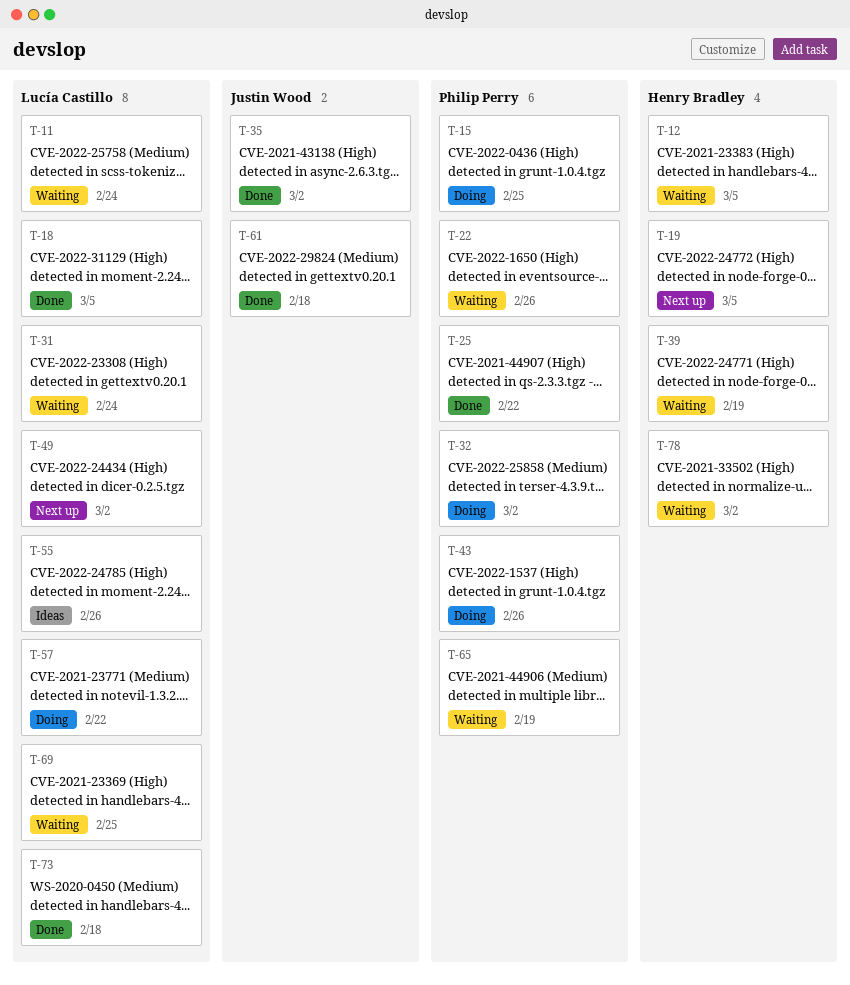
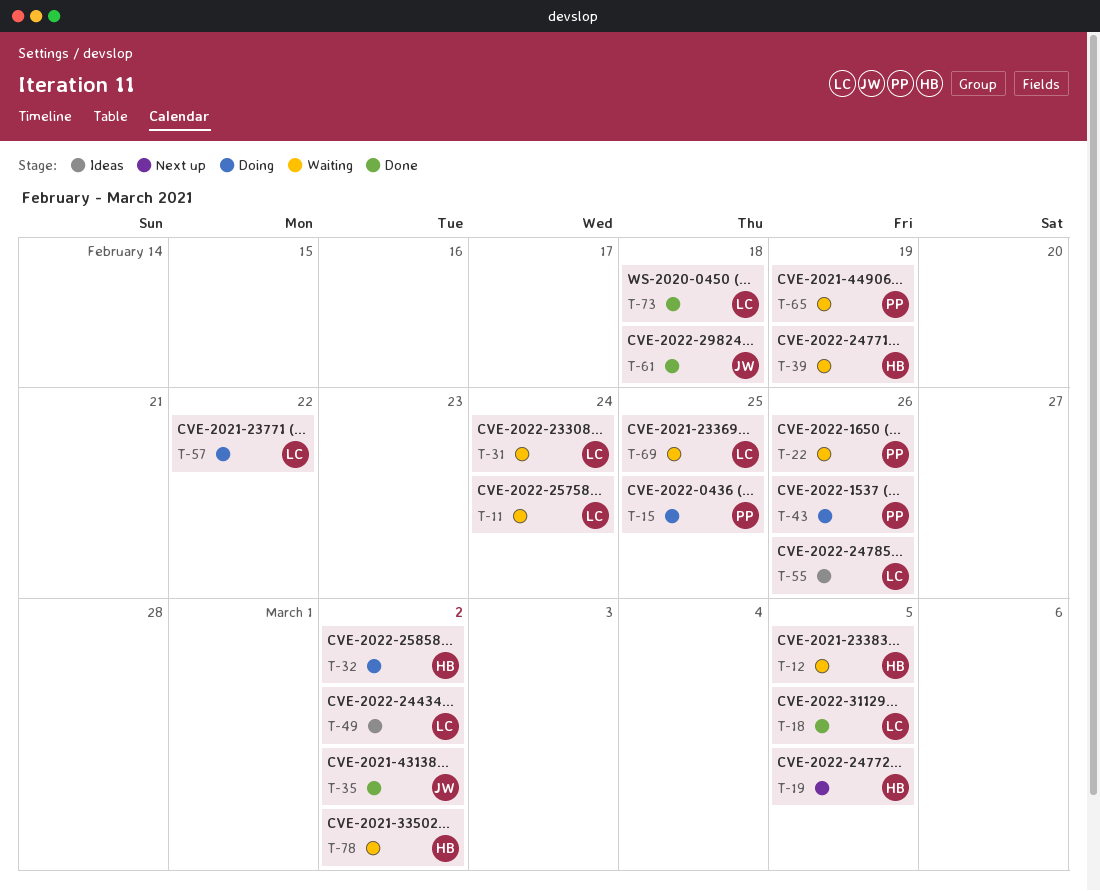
T-25: present -> none
T-32, owner: Philip Perry -> Henry Bradley
T-49, status: Next up -> Ideas

